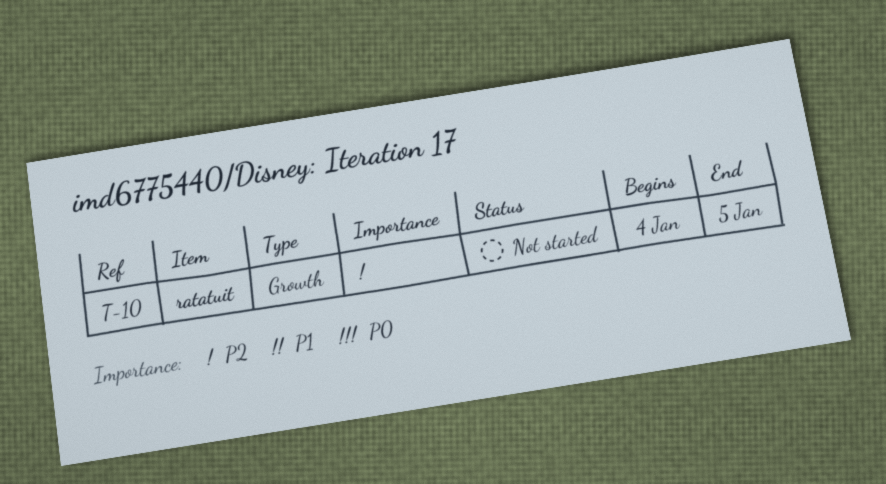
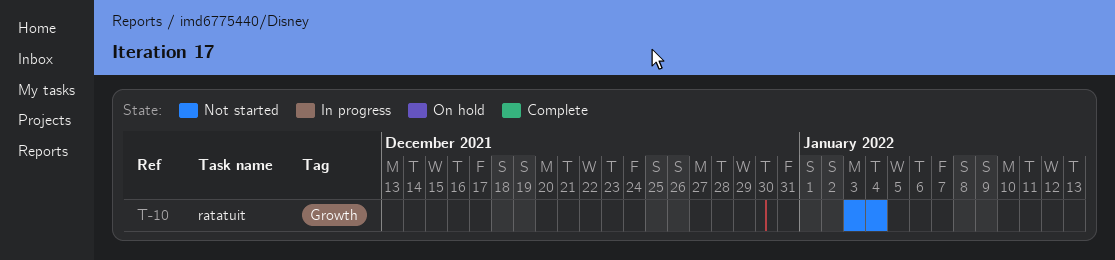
T-10, start: Jan 4 -> Jan 3
T-10, due: Jan 5 -> Jan 4

